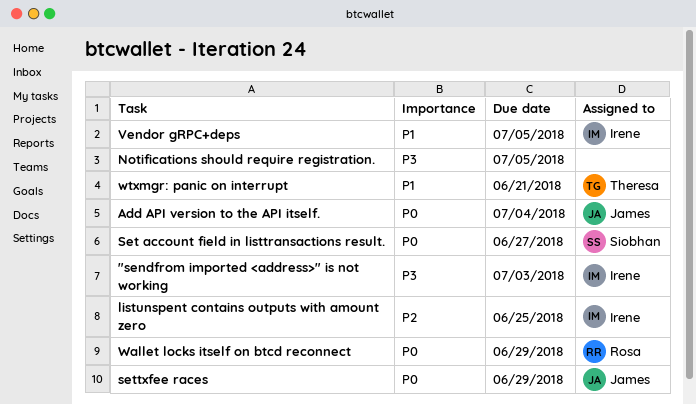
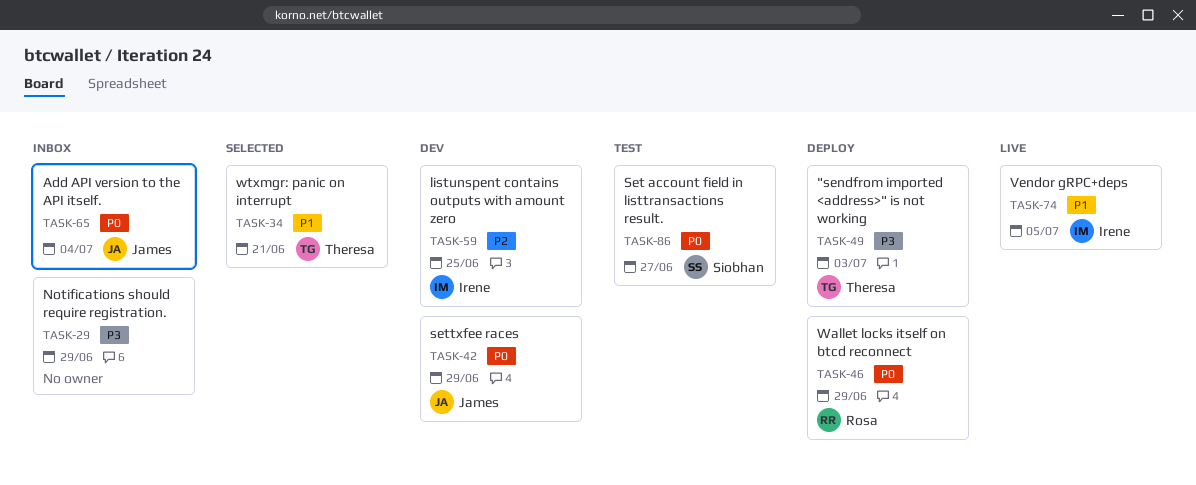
"sendfrom imported <address>" is not working, owner: Irene -> Theresa
Notifications should require registration., due: Jul 5 -> Jun 29

